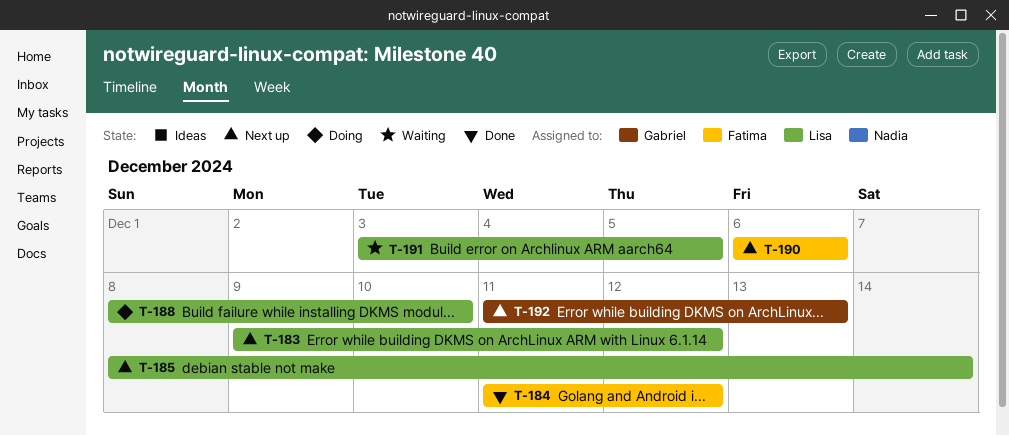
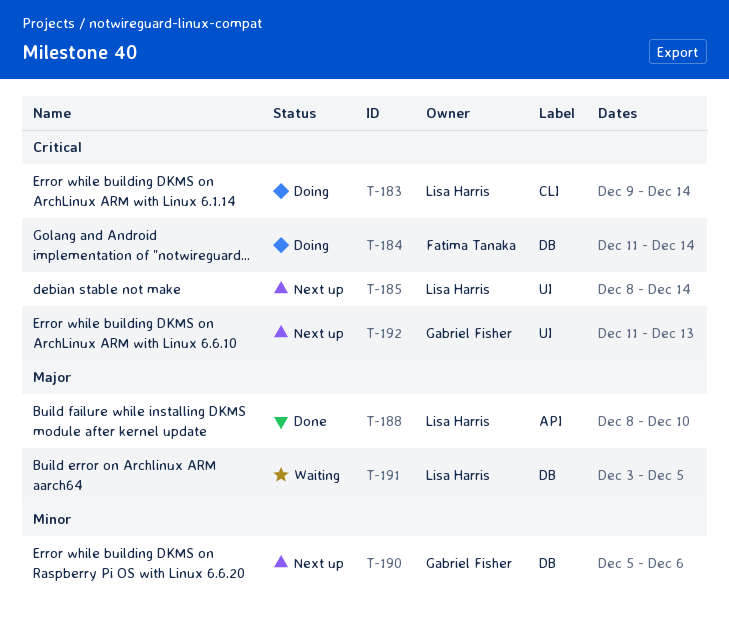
T-183, status: Next up -> Doing
T-183, due: Dec 12 -> Dec 14
T-184, status: Done -> Doing
T-184, due: Dec 12 -> Dec 14
T-188, status: Doing -> Done
T-190, owner: Fatima Tanaka -> Gabriel Fisher
T-190, start: Dec 6 -> Dec 5

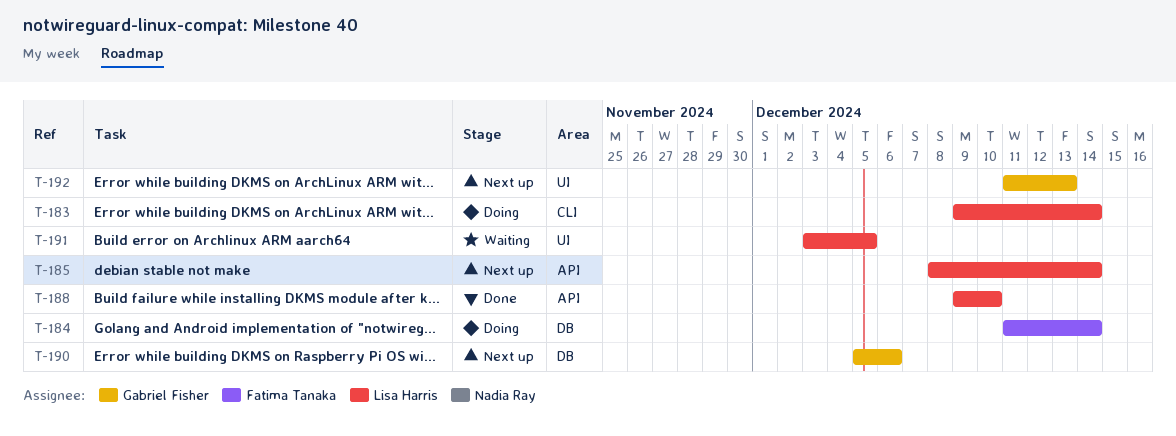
T-185, label: UI -> API
T-188, start: Dec 8 -> Dec 9
T-191, label: DB -> UI

